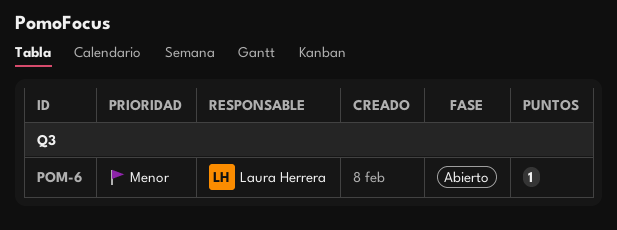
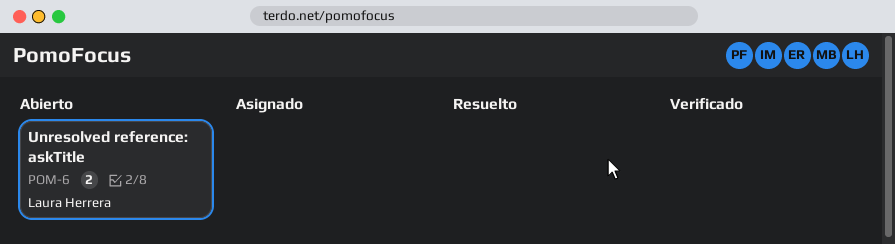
POM-6, estimate: 1 -> 2

